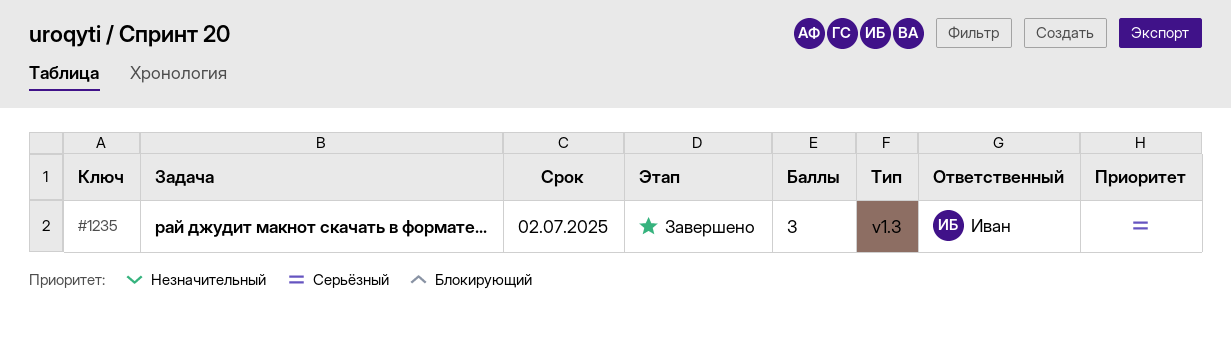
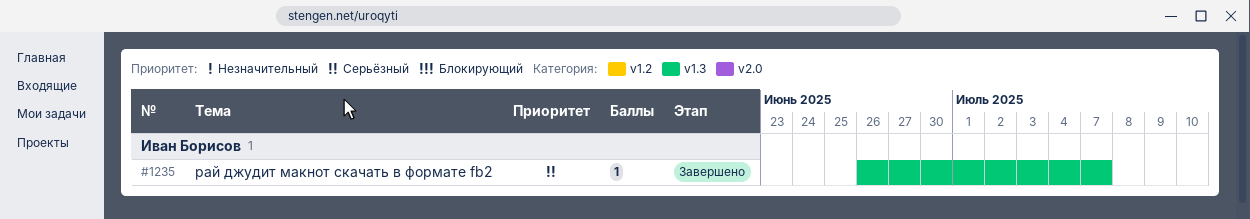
#1235, estimate: 3 -> 1
#1235, due: Jul 2 -> Jul 7

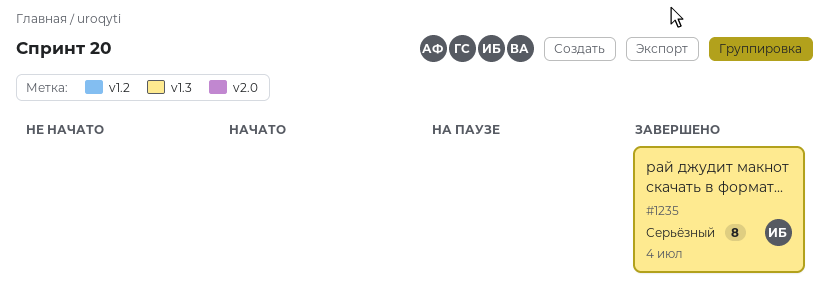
#1235, estimate: 1 -> 8
#1235, due: Jul 7 -> Jul 4

